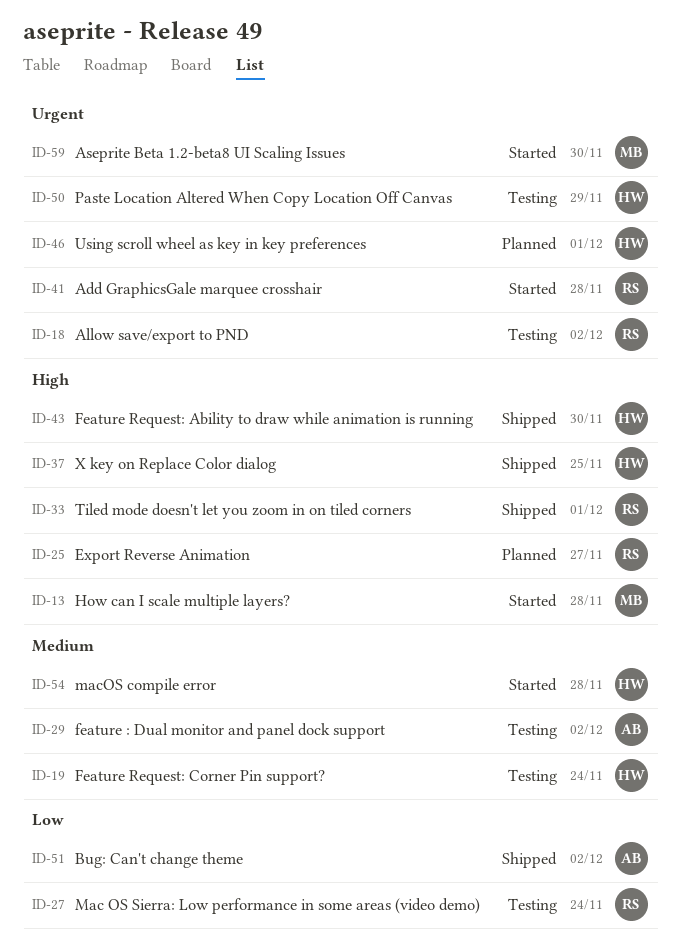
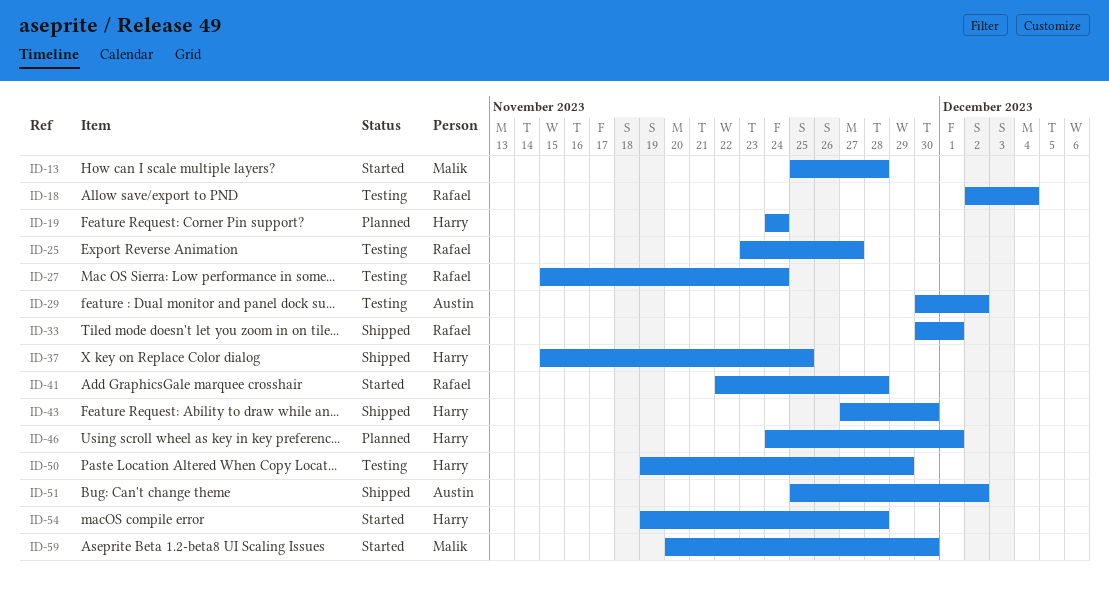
ID-18, due: Dec 2 -> Dec 4
ID-19, status: Testing -> Planned
ID-25, status: Planned -> Testing

